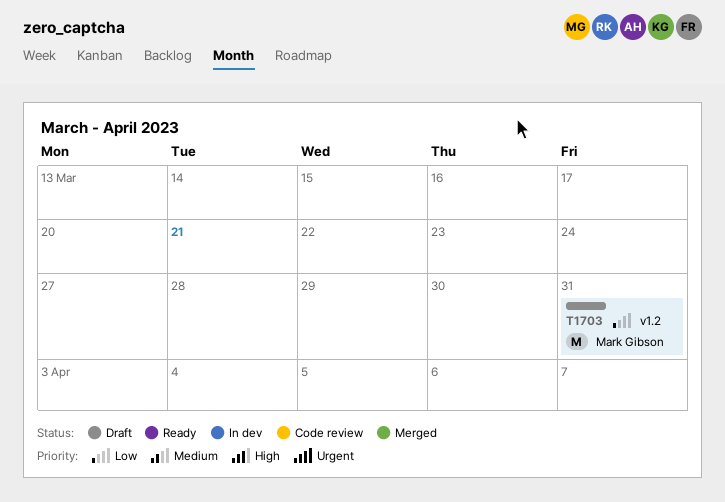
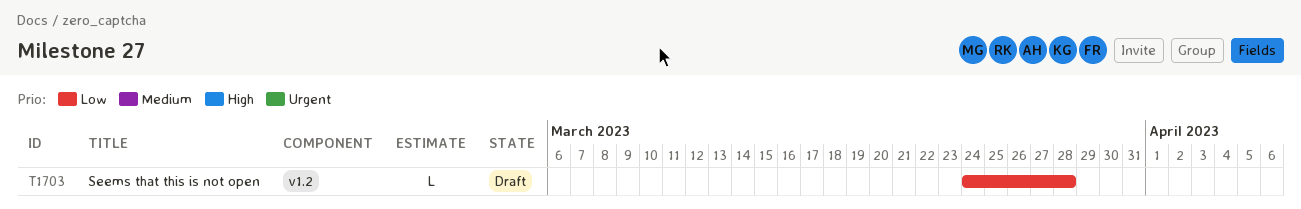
T1703, estimate: M -> L
T1703, due: Mar 31 -> Mar 28

